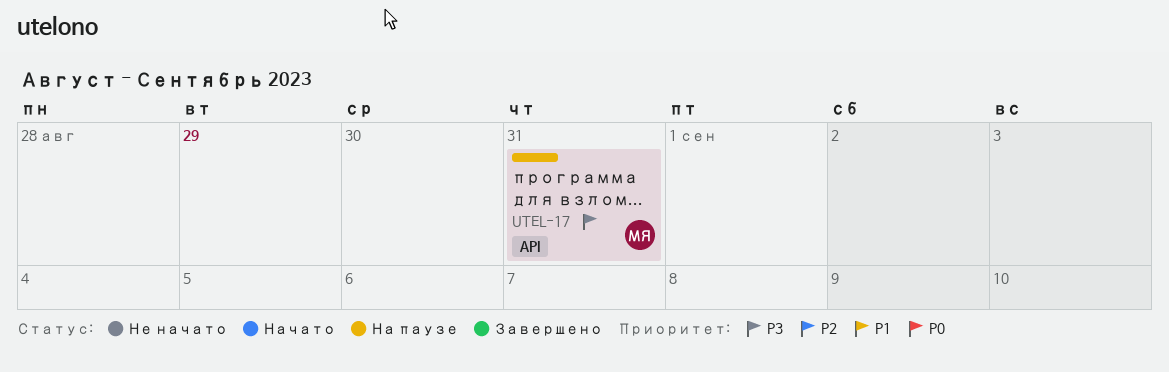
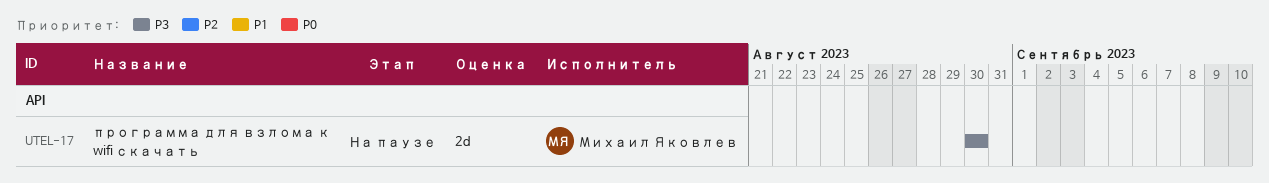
UTEL-17, due: Aug 31 -> Aug 30

